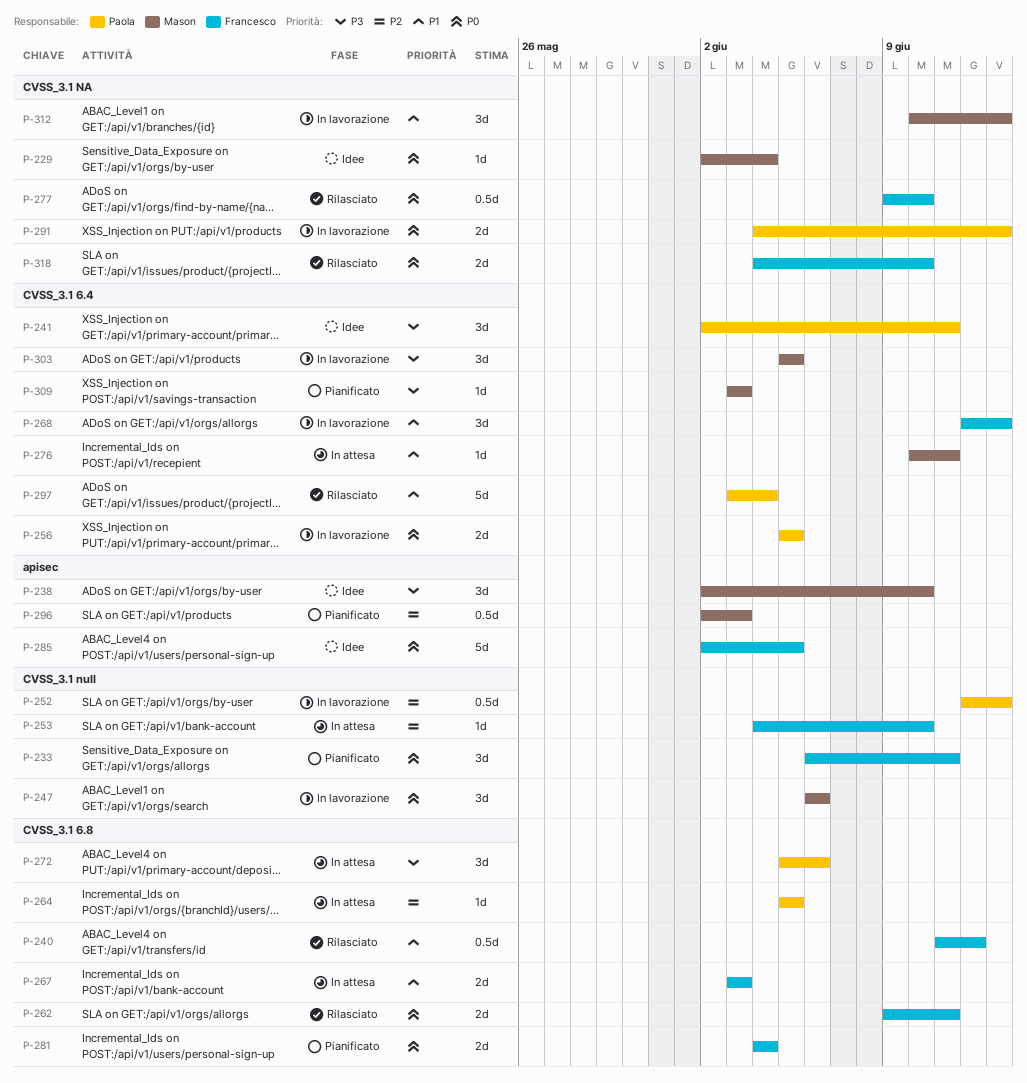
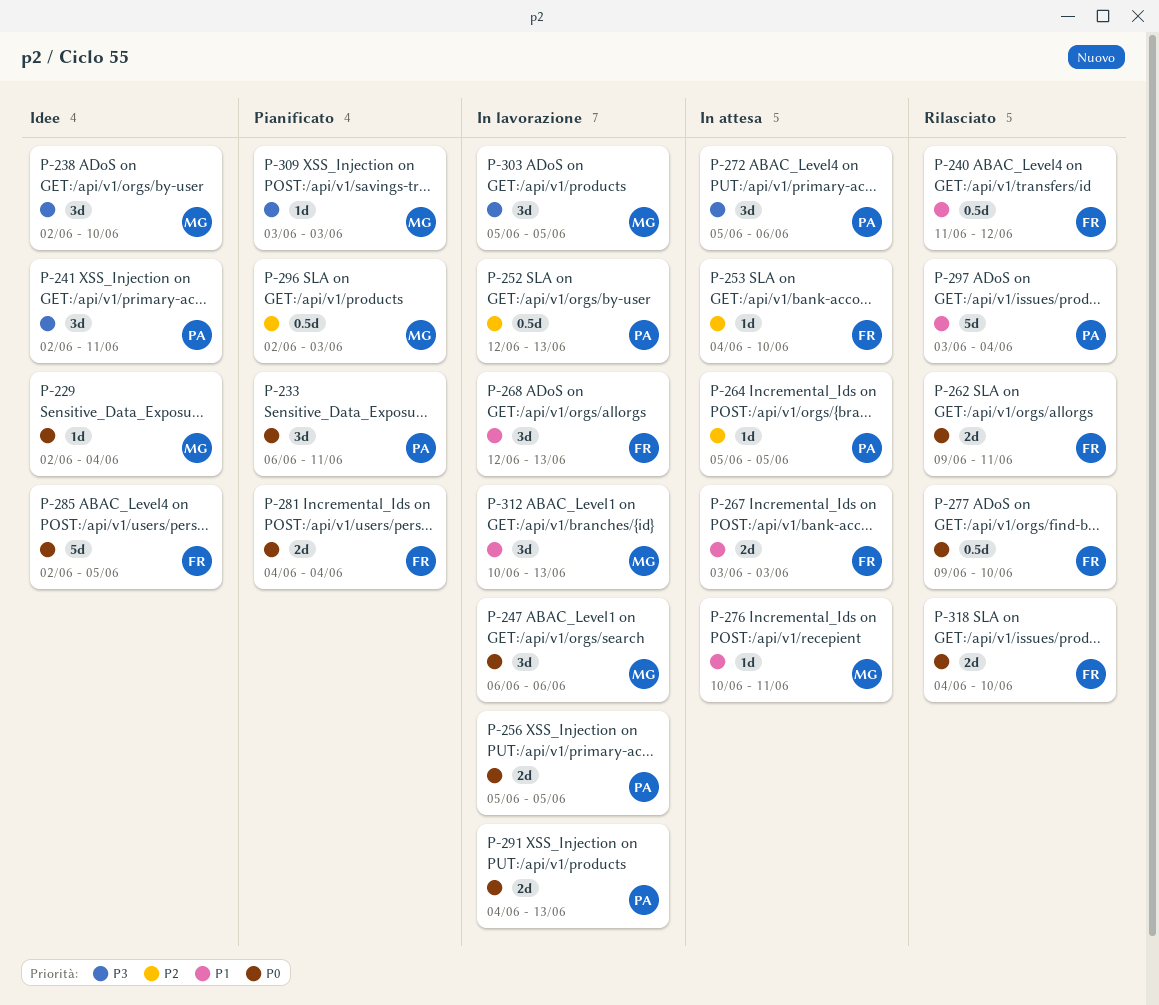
P-233, owner: Francesco -> Paola

